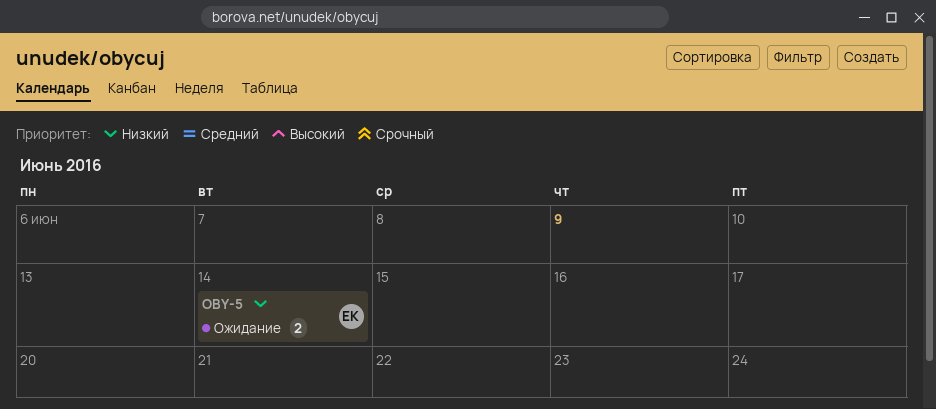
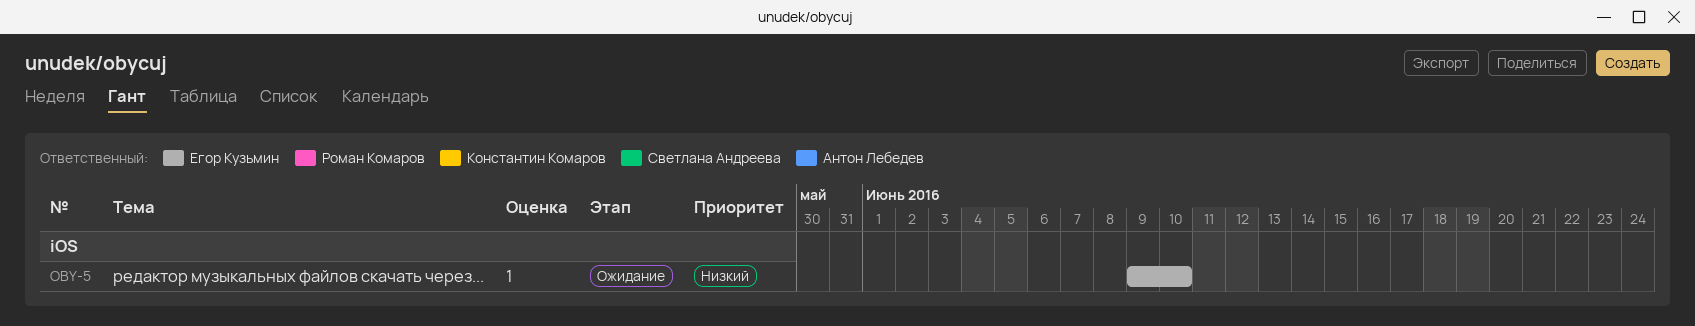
OBY-5, estimate: 2 -> 1
OBY-5, due: Jun 14 -> Jun 10

